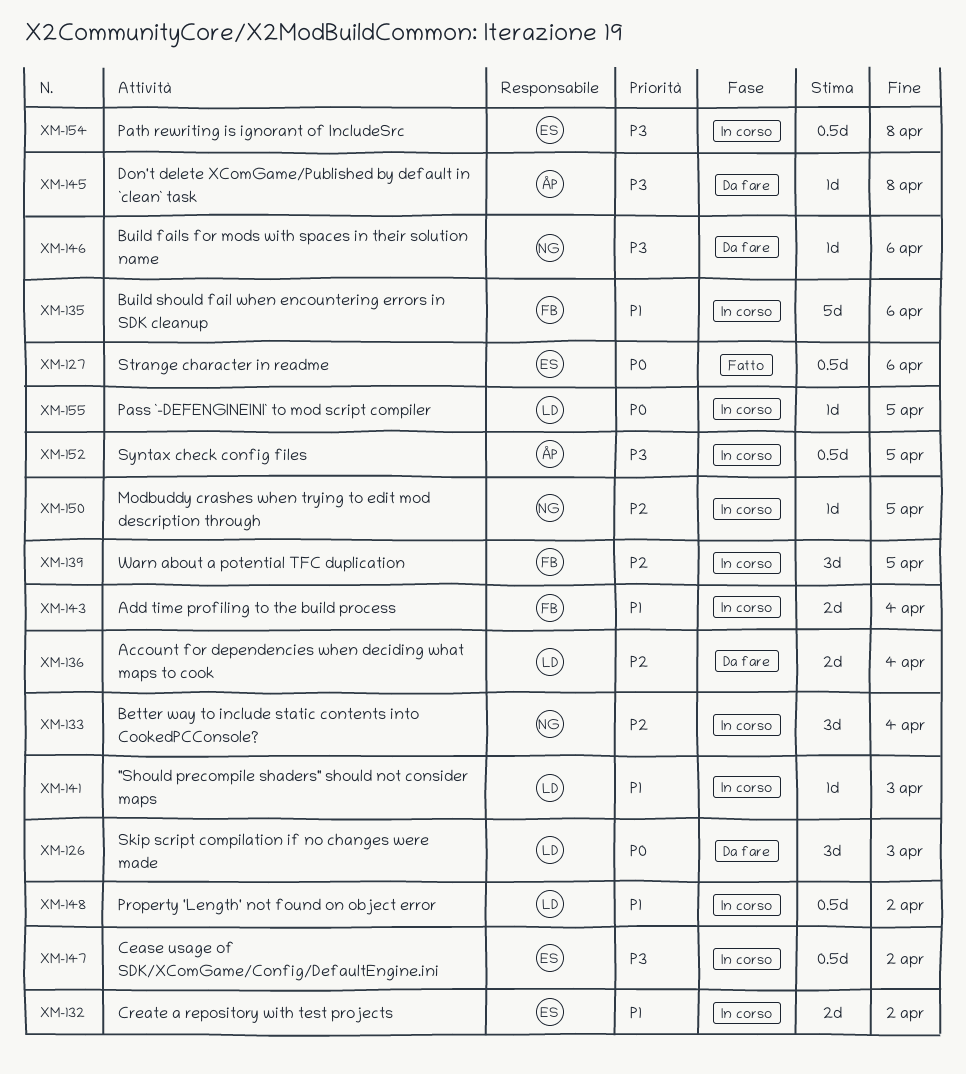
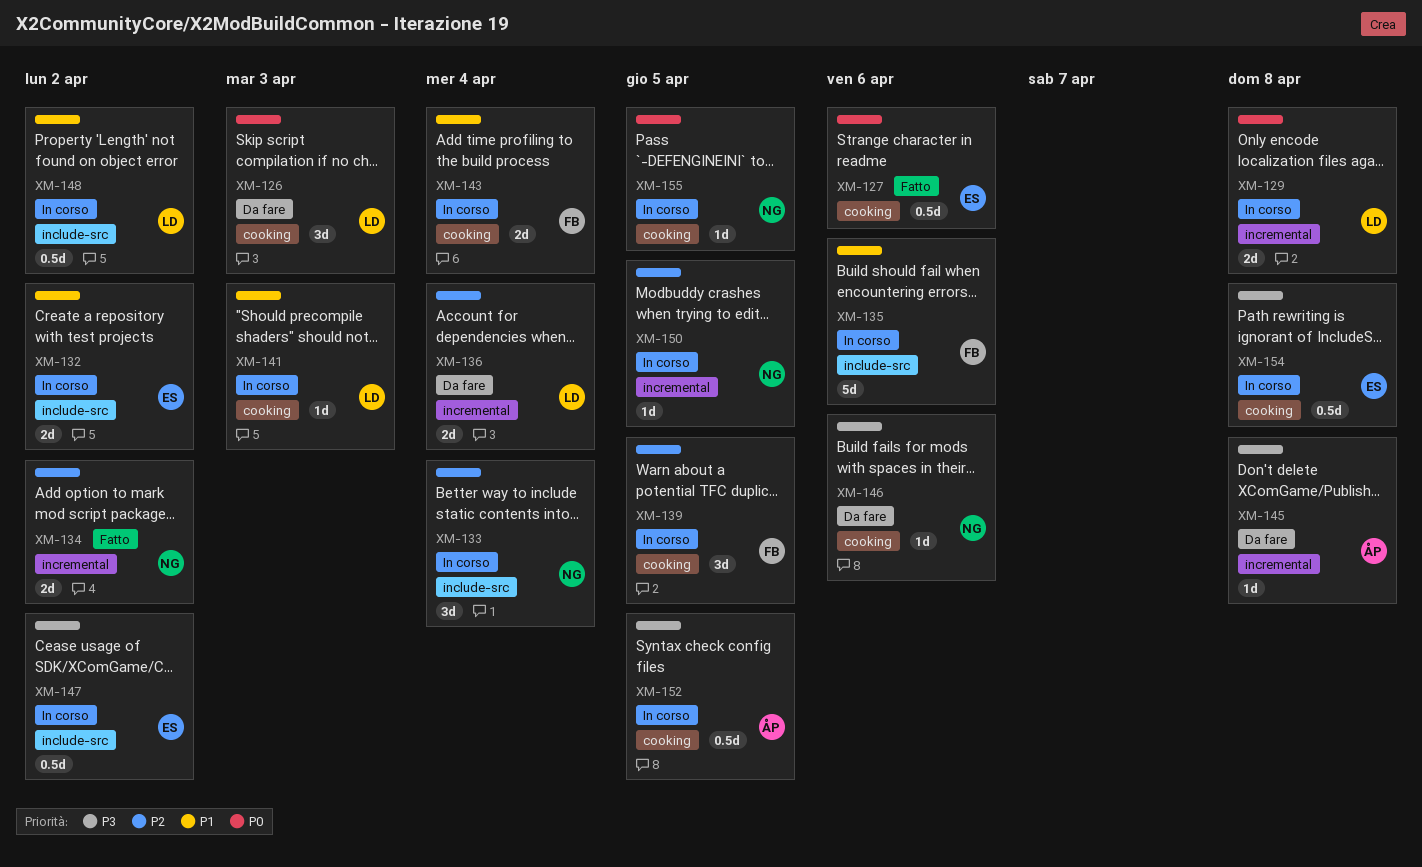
XM-129: none -> present
XM-134: none -> present
XM-155, owner: LD -> NG

